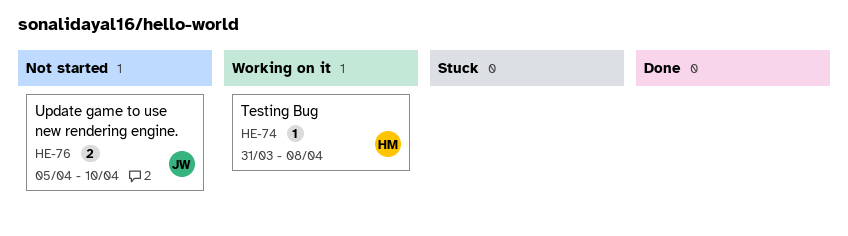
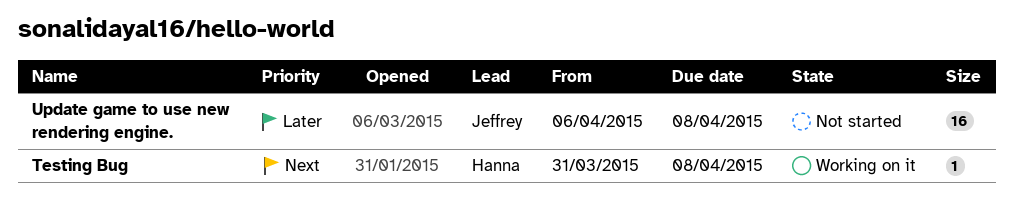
Update game to use new rendering engine., estimate: 2 -> 16
Update game to use new rendering engine., start: Apr 5 -> Apr 6
Update game to use new rendering engine., due: Apr 10 -> Apr 8

